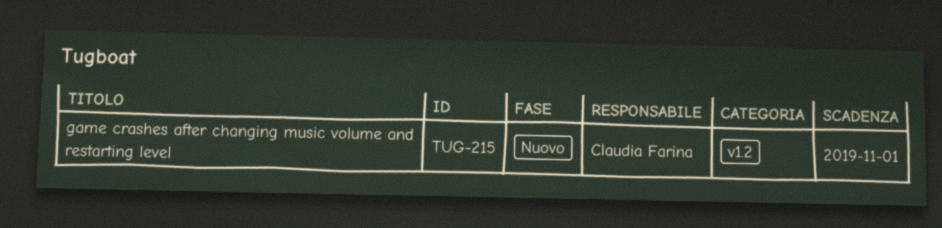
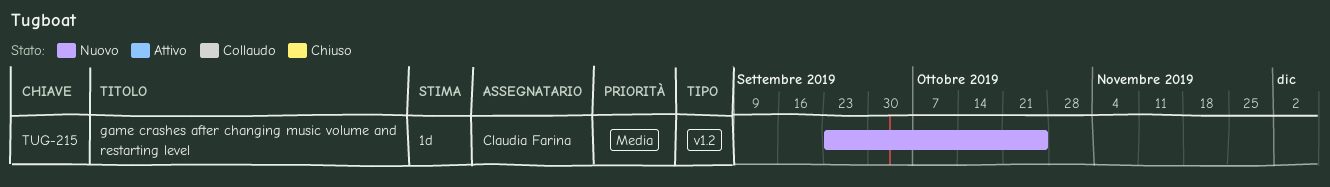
TUG-215, due: Nov 1 -> Oct 25

